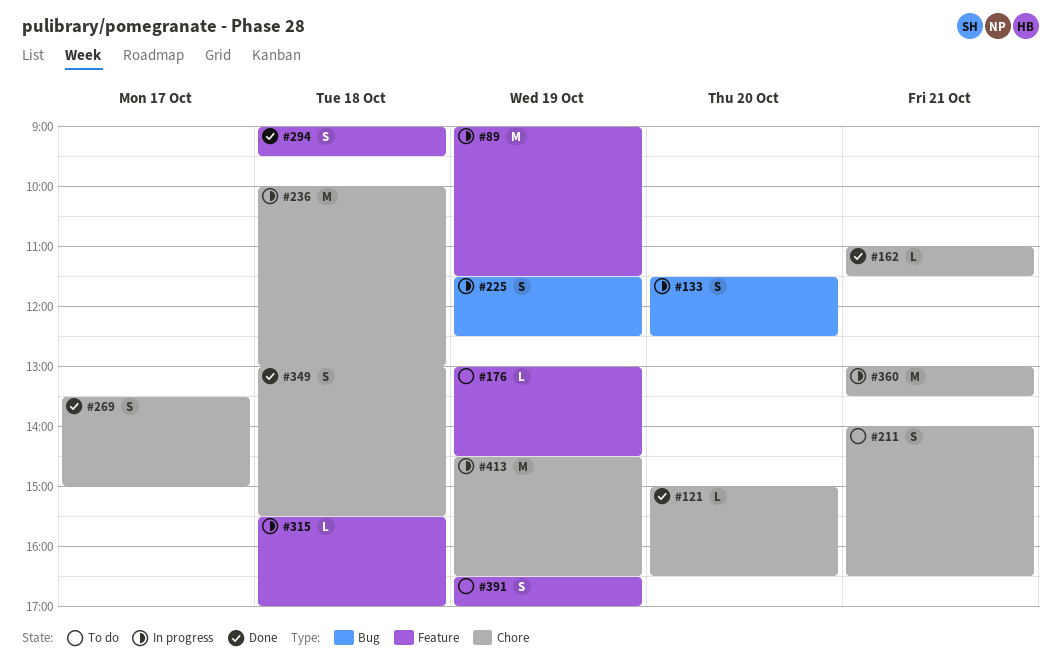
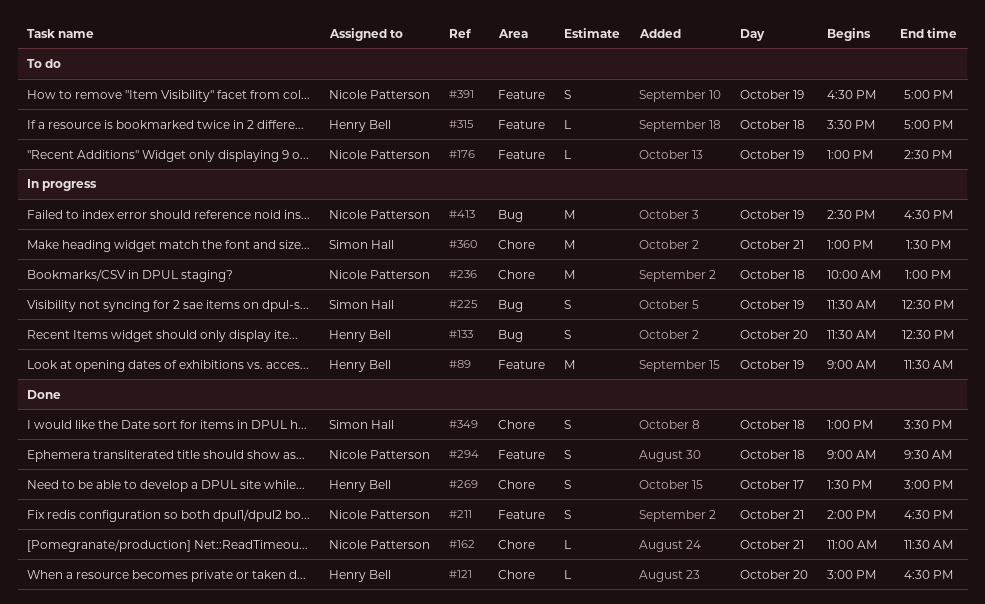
#211, status: To do -> Done
#211, label: Chore -> Feature
#315, status: In progress -> To do
#413, label: Chore -> Bug

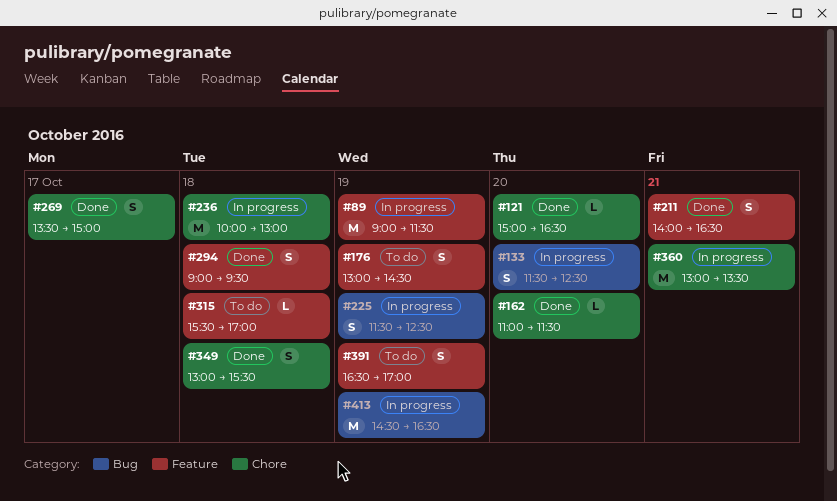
#162, day: Oct 21 -> Oct 20
#176, estimate: L -> S

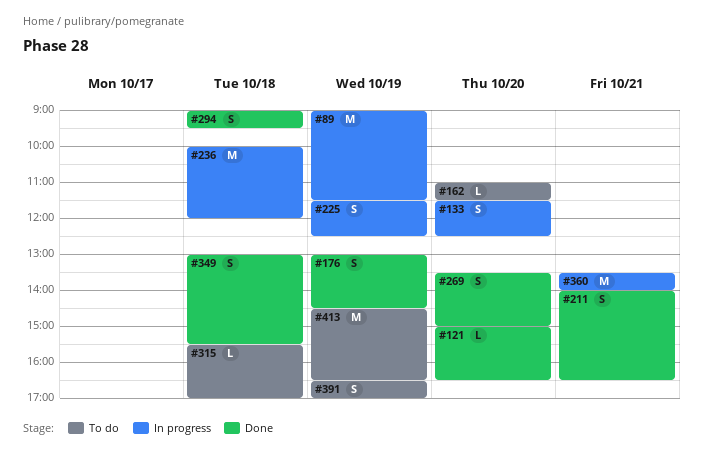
#162, status: Done -> To do
#176, status: To do -> Done
#236, ends: 13:00 -> 12:00
#269, day: Oct 17 -> Oct 20
#360, begins: 13:00 -> 13:30
#360, ends: 13:30 -> 14:00
#413, status: In progress -> To do

